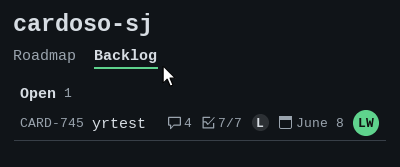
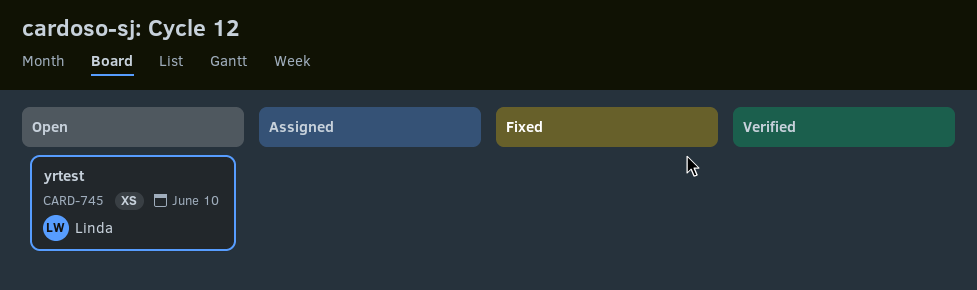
CARD-745, estimate: L -> XS
CARD-745, due: Jun 8 -> Jun 10

